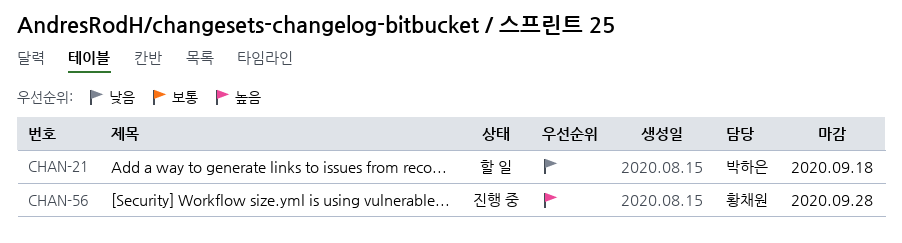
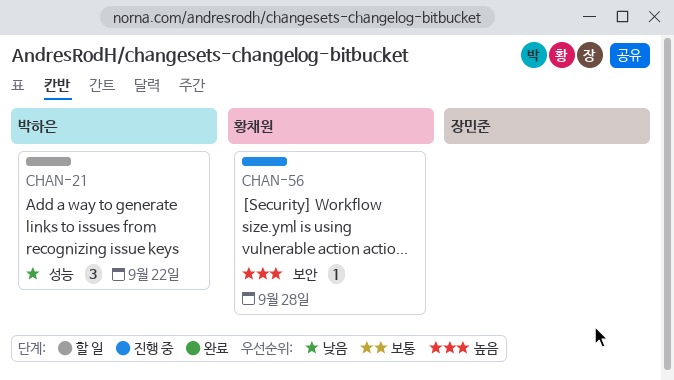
CHAN-21, due: Sep 18 -> Sep 22

